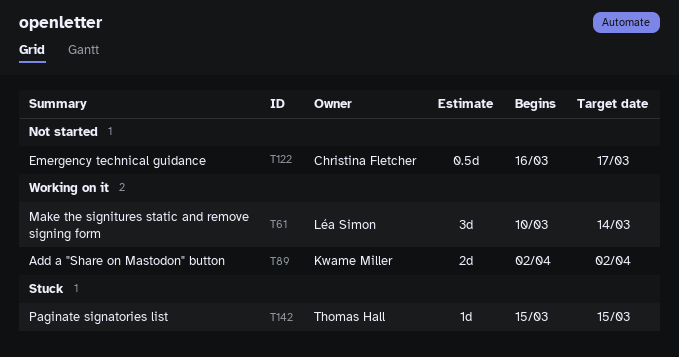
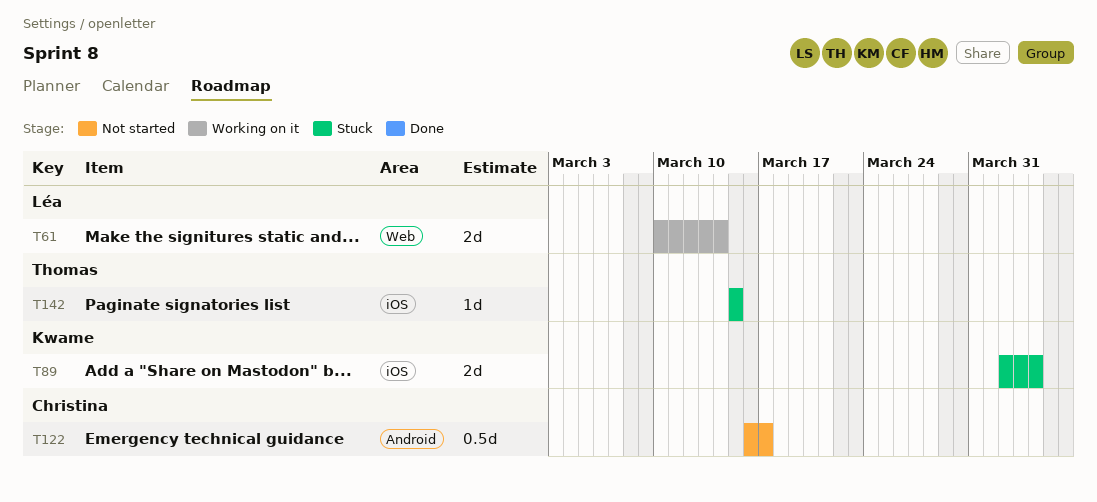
T61, estimate: 3d -> 2d
T89, status: Working on it -> Stuck
T89, due: Apr 2 -> Apr 4

